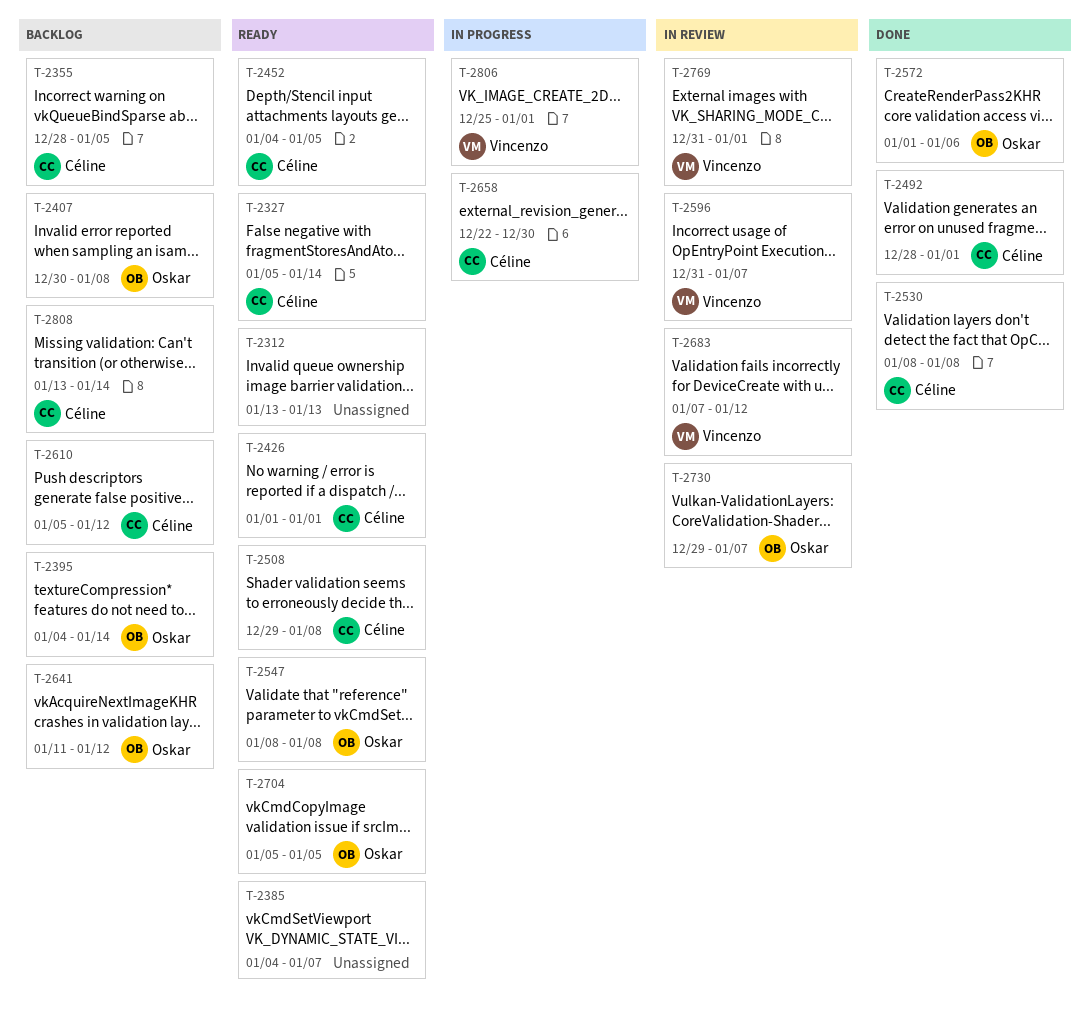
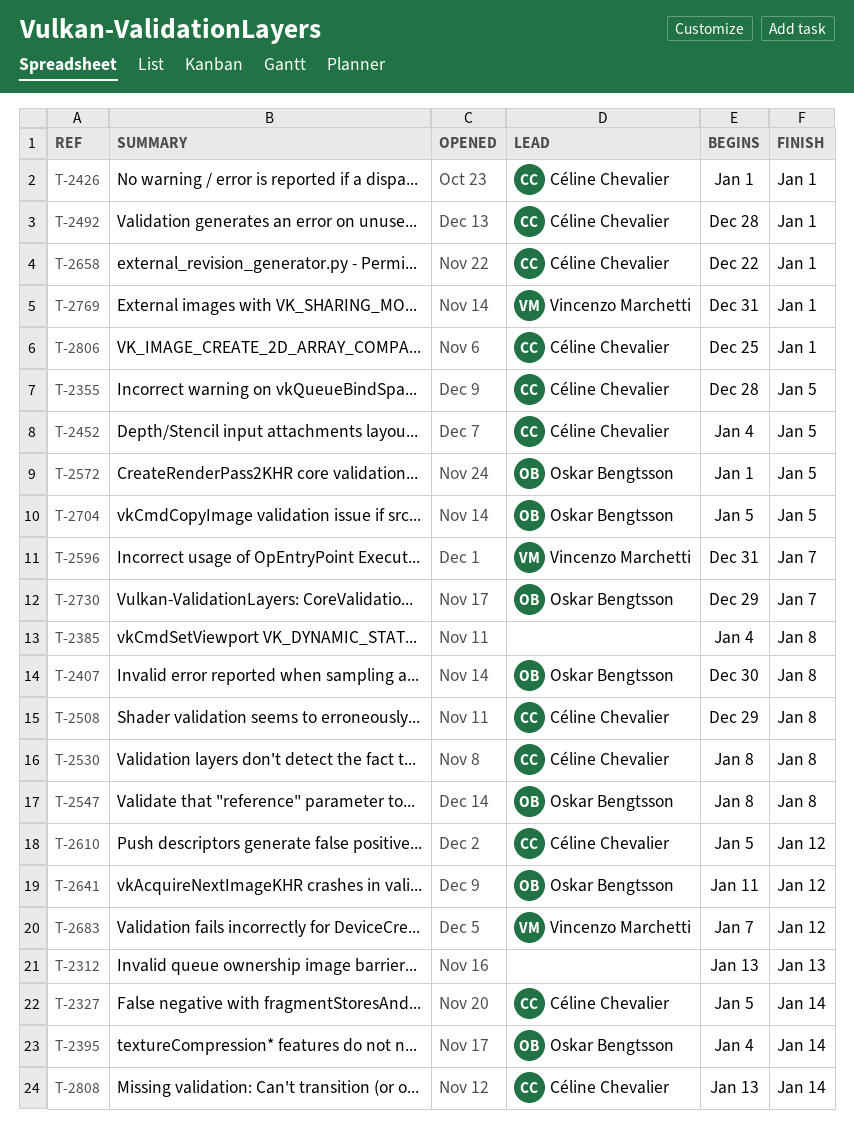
T-2385, due: Jan 7 -> Jan 8
T-2572, due: Jan 6 -> Jan 5
T-2658, due: Dec 30 -> Jan 1
T-2806, owner: Vincenzo Marchetti -> Céline Chevalier

